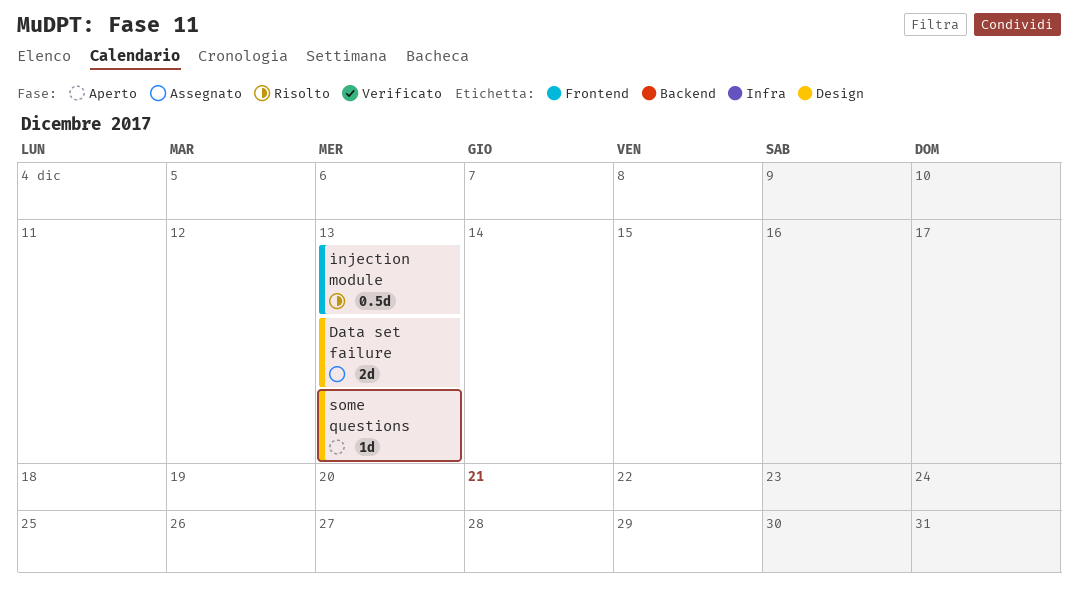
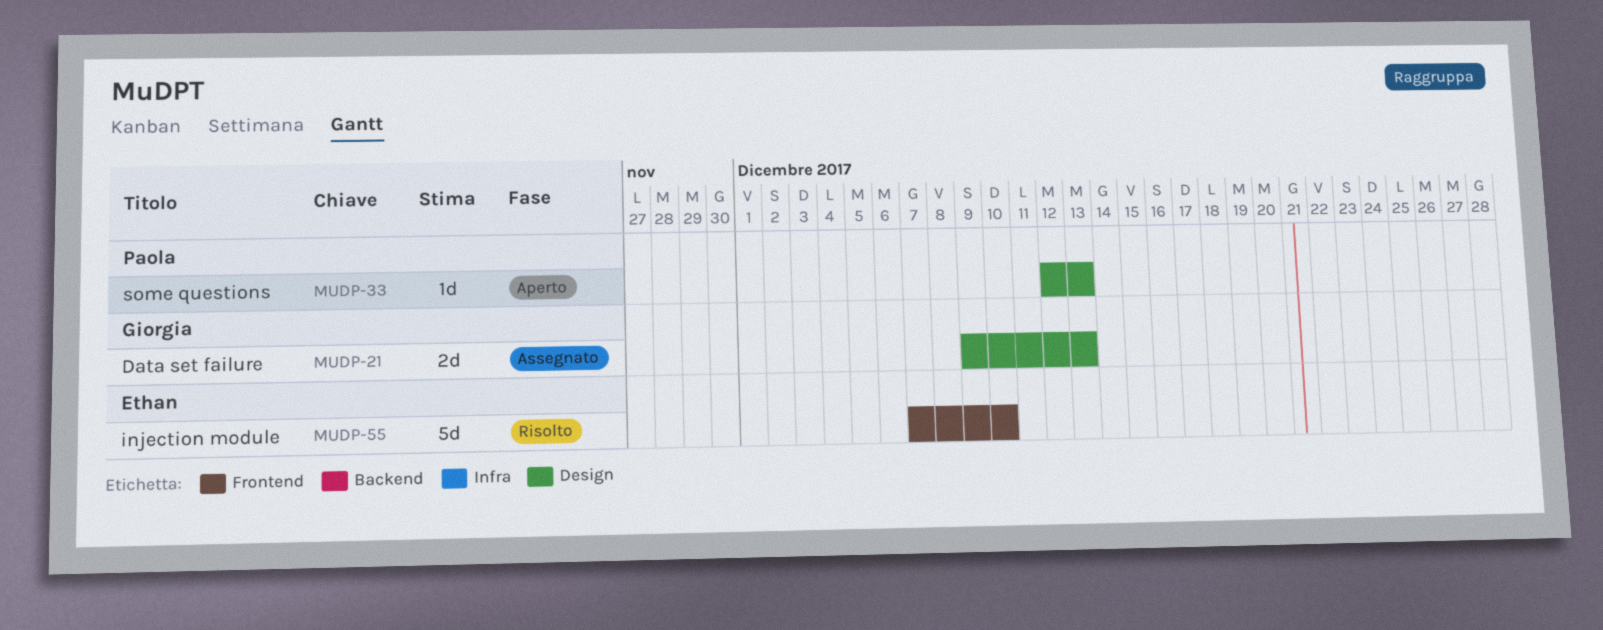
injection module, estimate: 0.5d -> 5d
injection module, due: Dec 13 -> Dec 10

